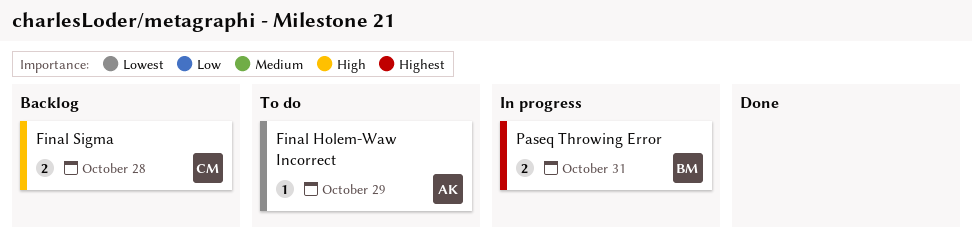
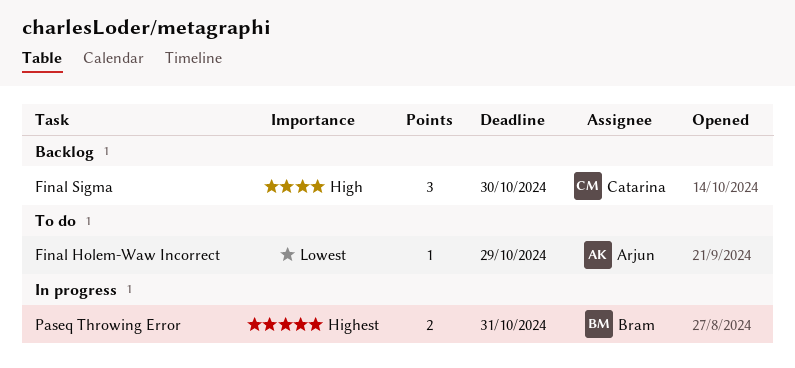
Final Sigma, estimate: 2 -> 3
Final Sigma, due: Oct 28 -> Oct 30

